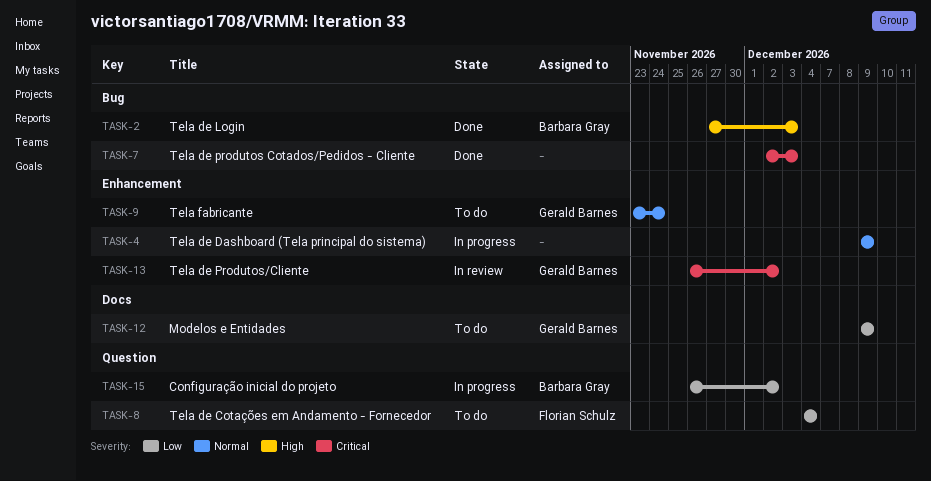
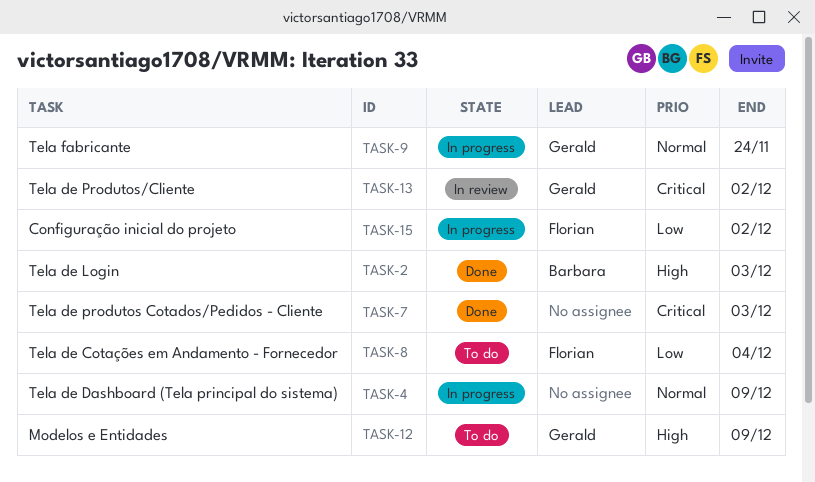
TASK-9, status: To do -> In progress
TASK-12, priority: Low -> High
TASK-15, owner: Barbara Gray -> Florian Schulz

